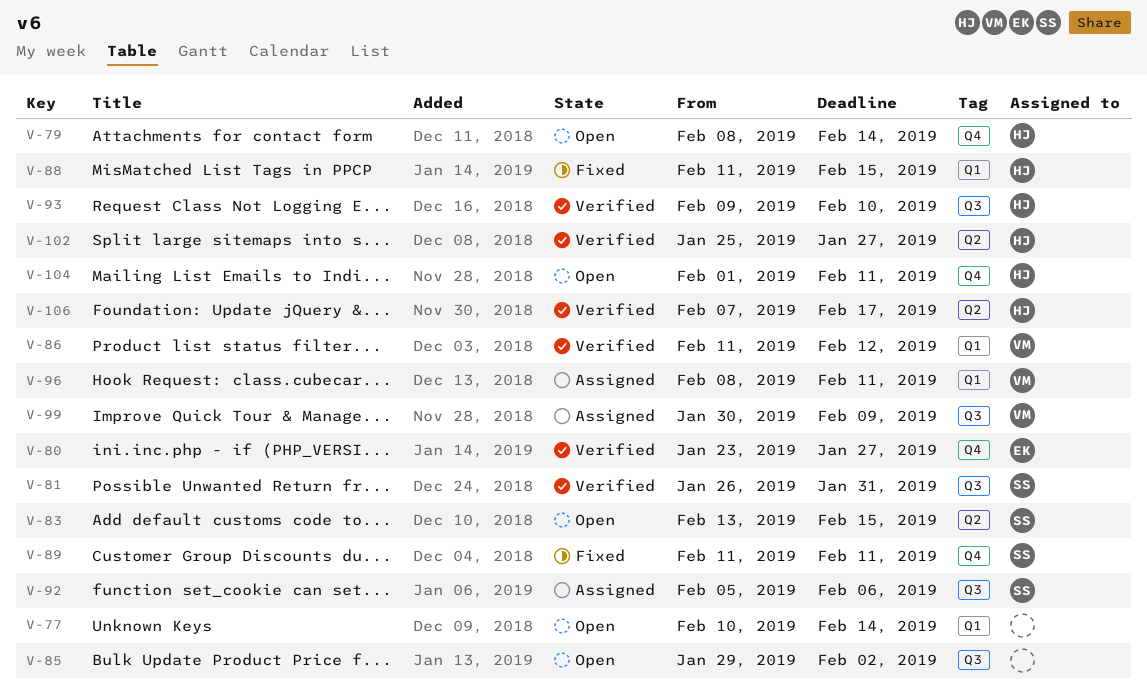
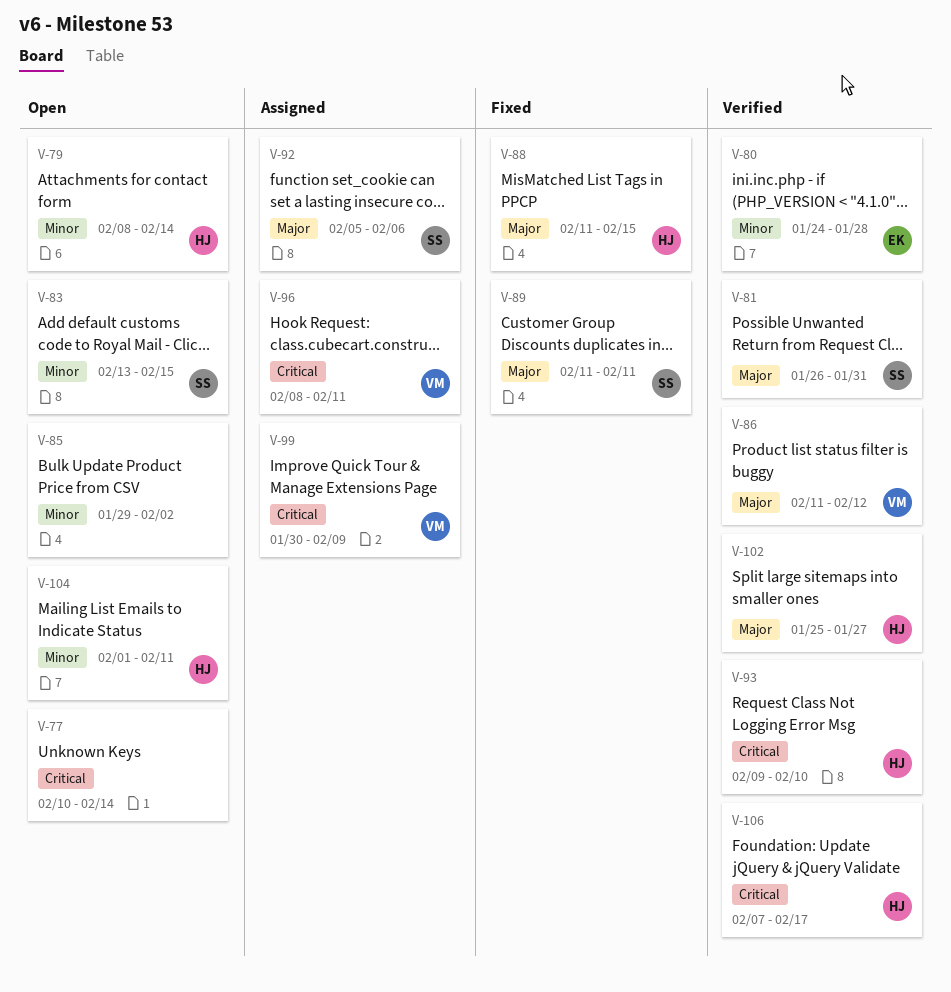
V-80, start: Jan 23 -> Jan 24
V-80, due: Jan 27 -> Jan 28

